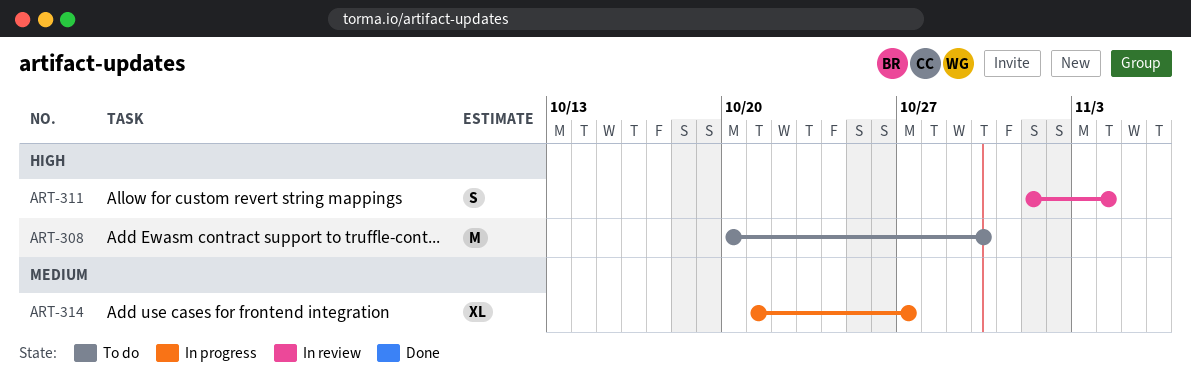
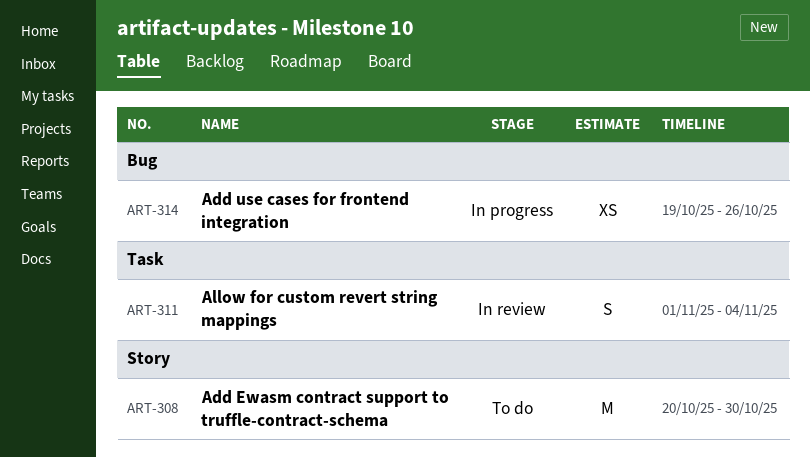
ART-314, estimate: XL -> XS
ART-314, start: Oct 21 -> Oct 19
ART-314, due: Oct 27 -> Oct 26

